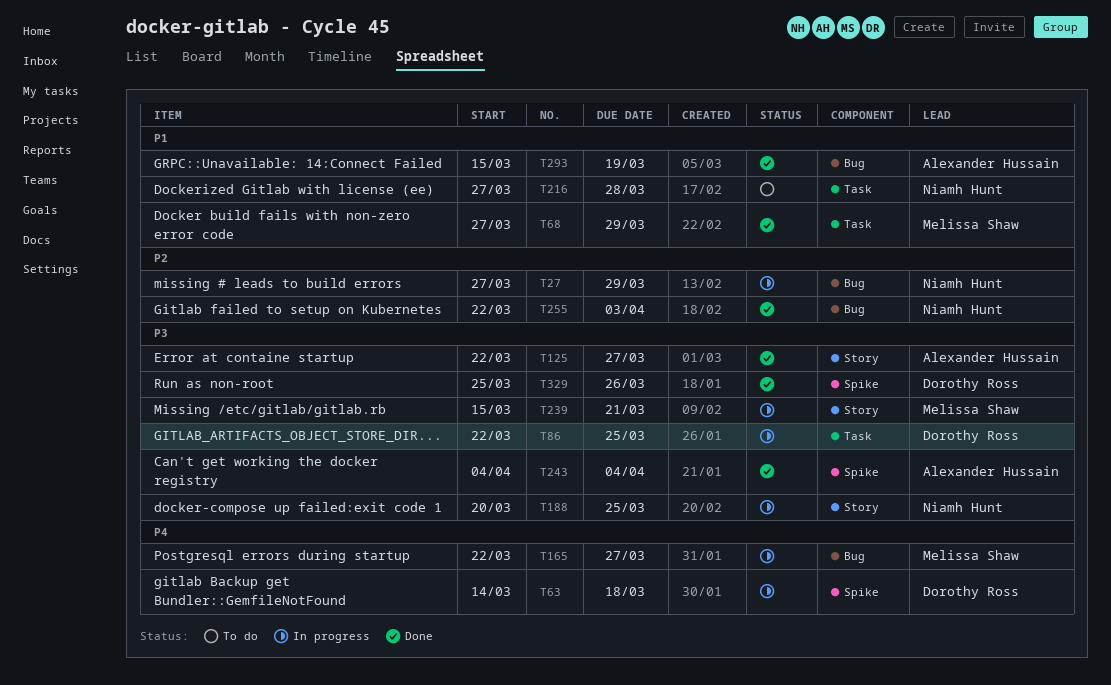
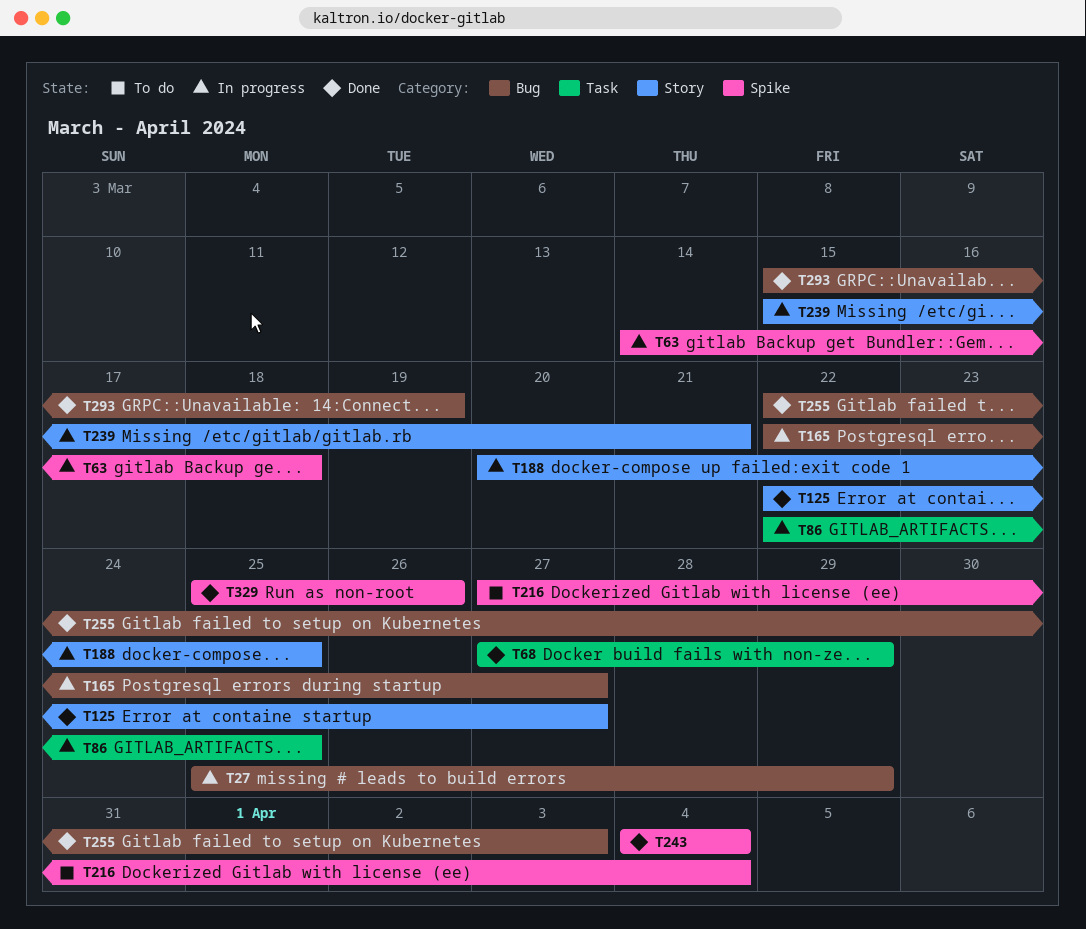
T27, start: Mar 27 -> Mar 25
T216, label: Task -> Spike
T216, due: Mar 28 -> Apr 4

